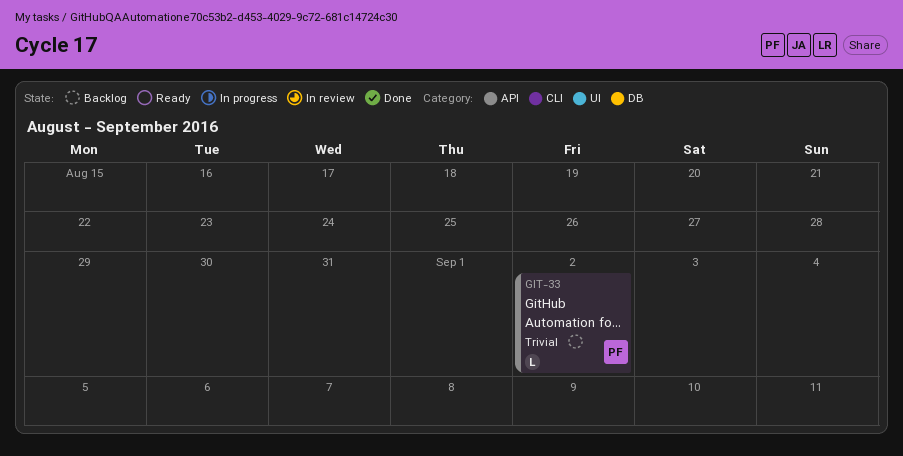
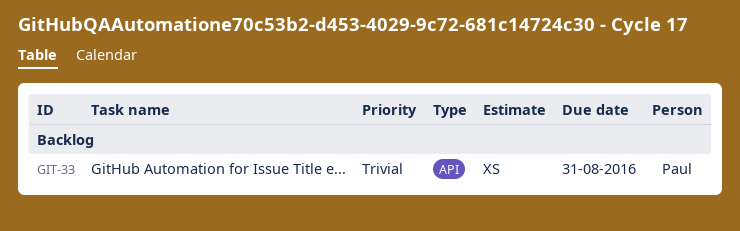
GIT-33, estimate: L -> XS
GIT-33, due: Sep 2 -> Aug 31

